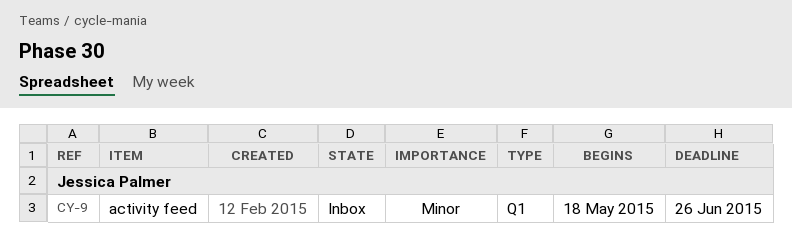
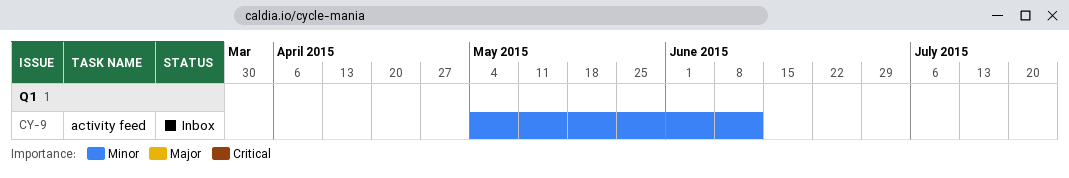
CY-9, start: May 18 -> May 4
CY-9, due: Jun 26 -> Jun 12

